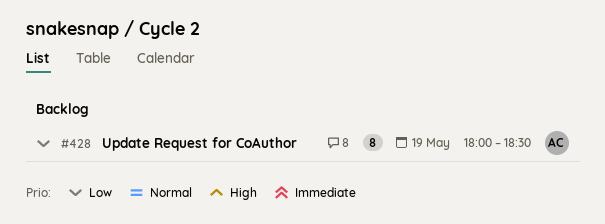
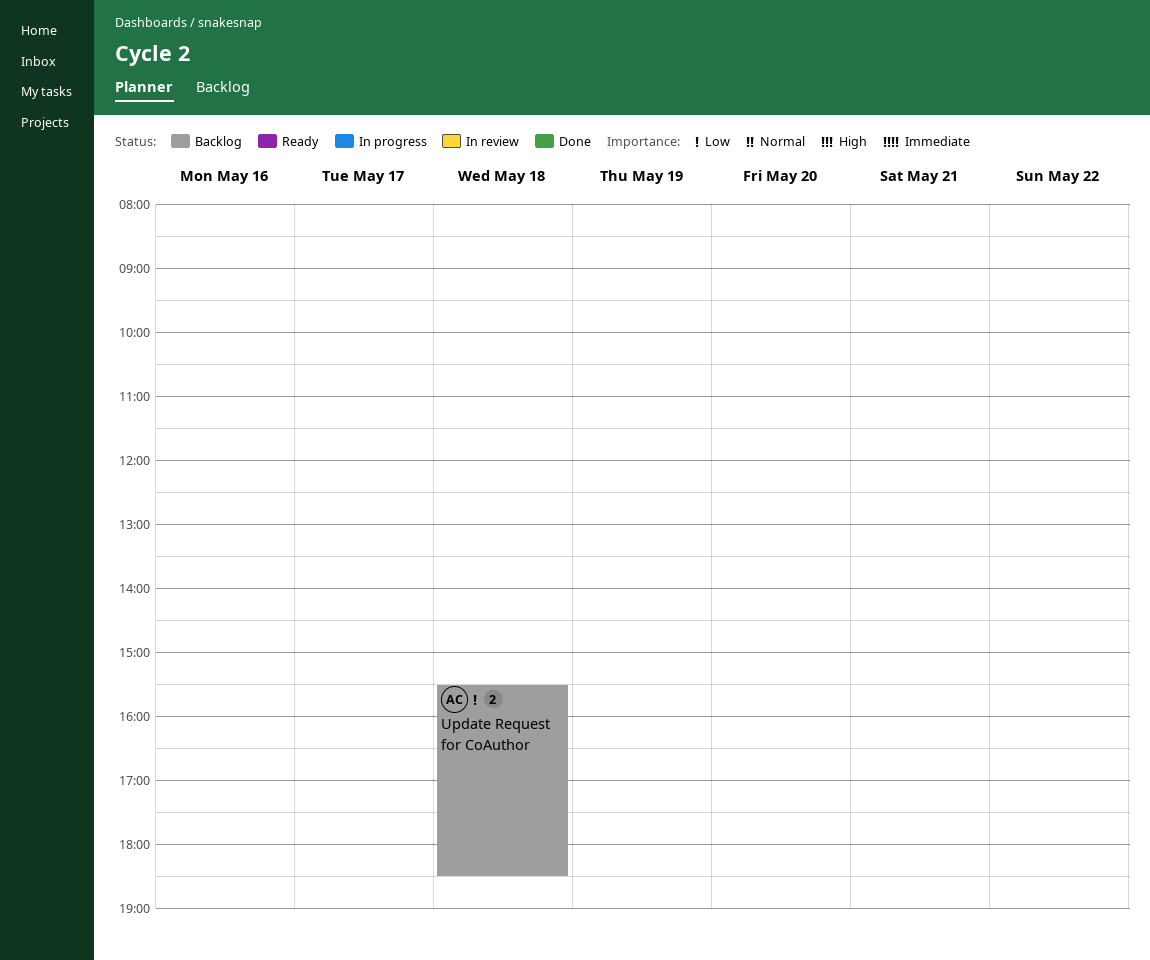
Update Request for CoAuthor, estimate: 8 -> 2
Update Request for CoAuthor, day: May 19 -> May 18
Update Request for CoAuthor, begins: 18:00 -> 15:30

